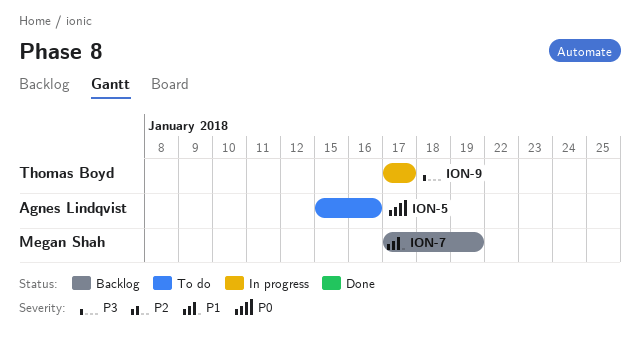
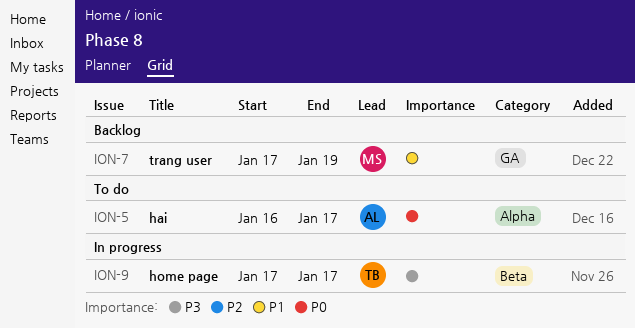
ION-5, start: Jan 15 -> Jan 16
ION-5, due: Jan 16 -> Jan 17

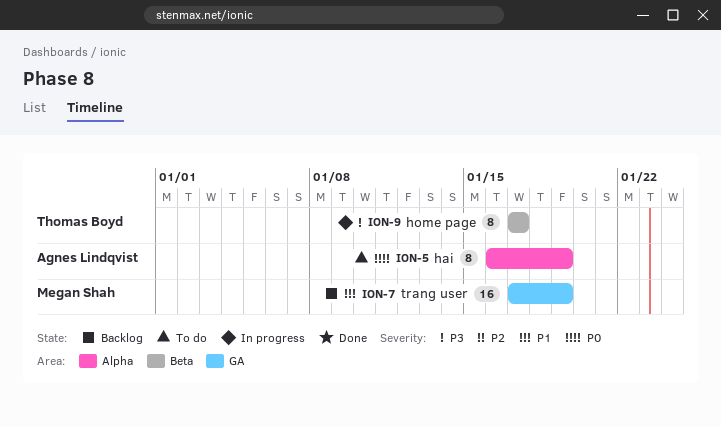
ION-5, due: Jan 17 -> Jan 19

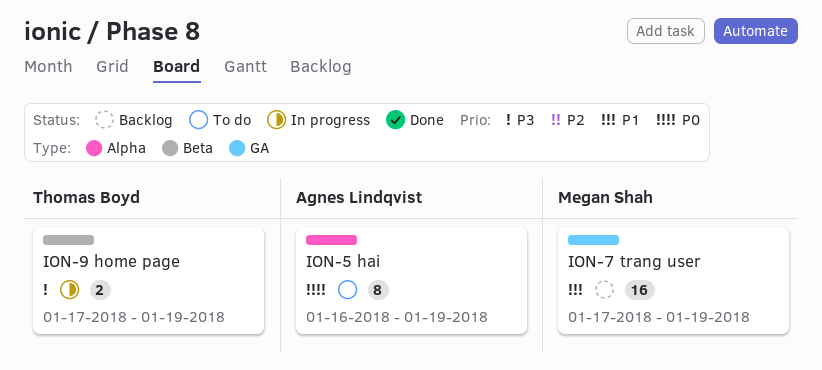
ION-9, estimate: 8 -> 2
ION-9, due: Jan 17 -> Jan 19

